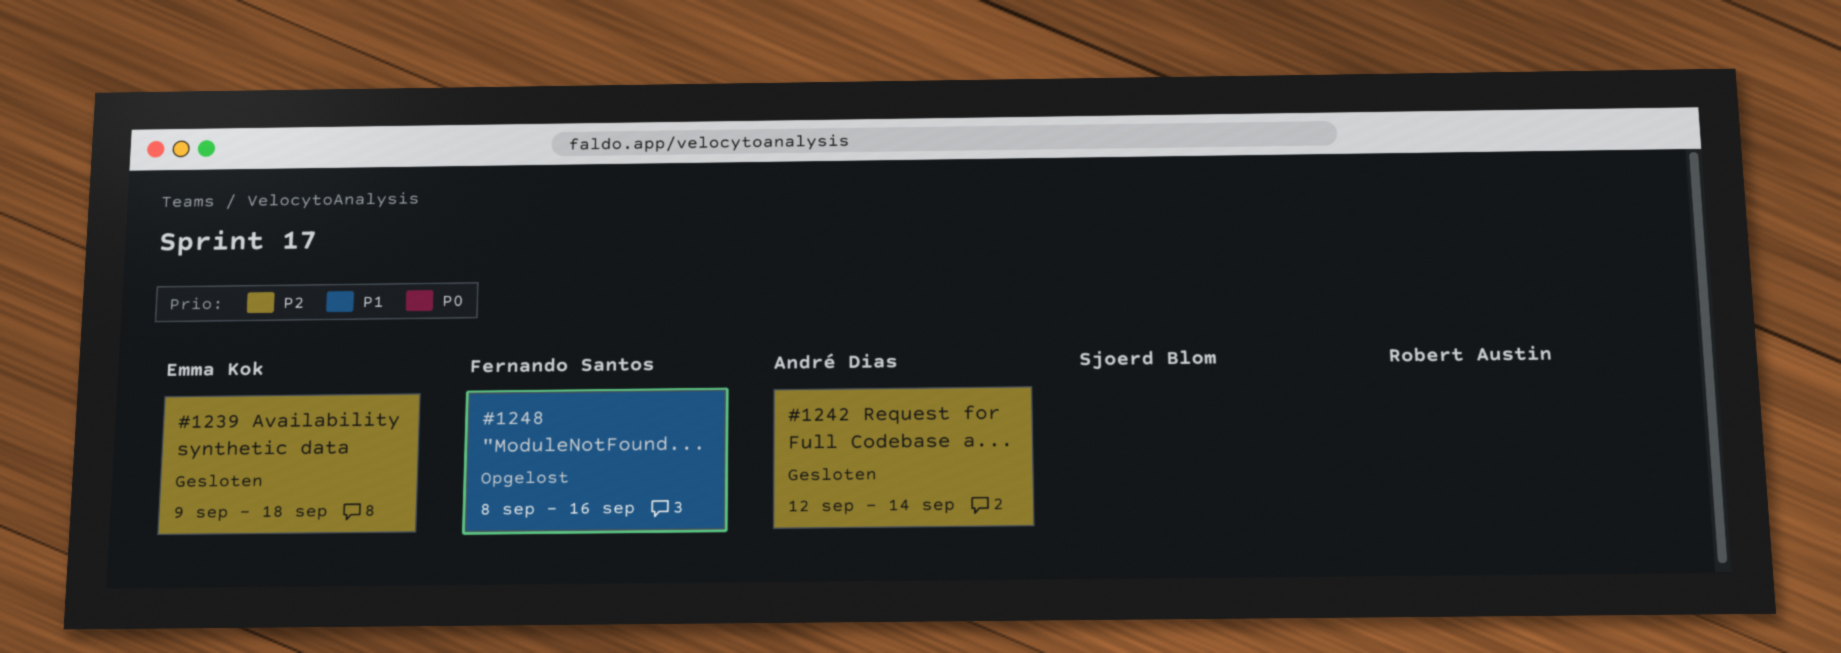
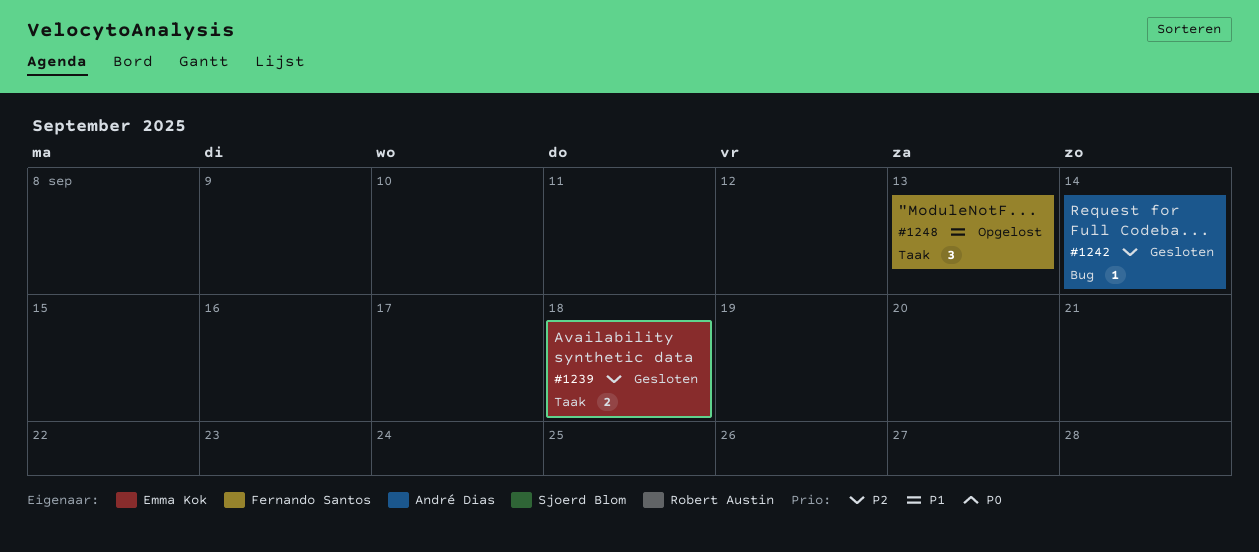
#1248, due: Sep 16 -> Sep 13

